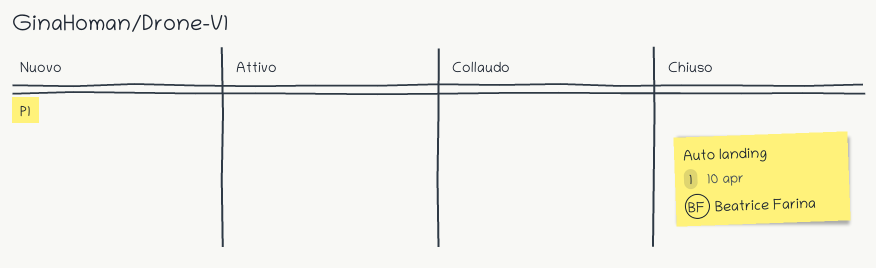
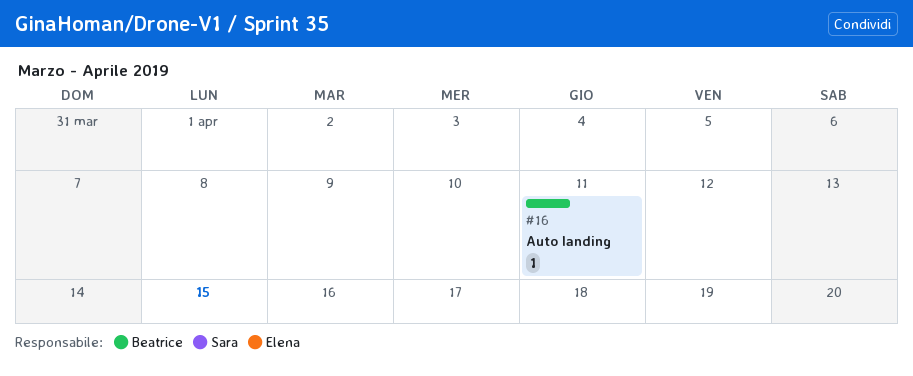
Auto landing, due: Apr 10 -> Apr 11

